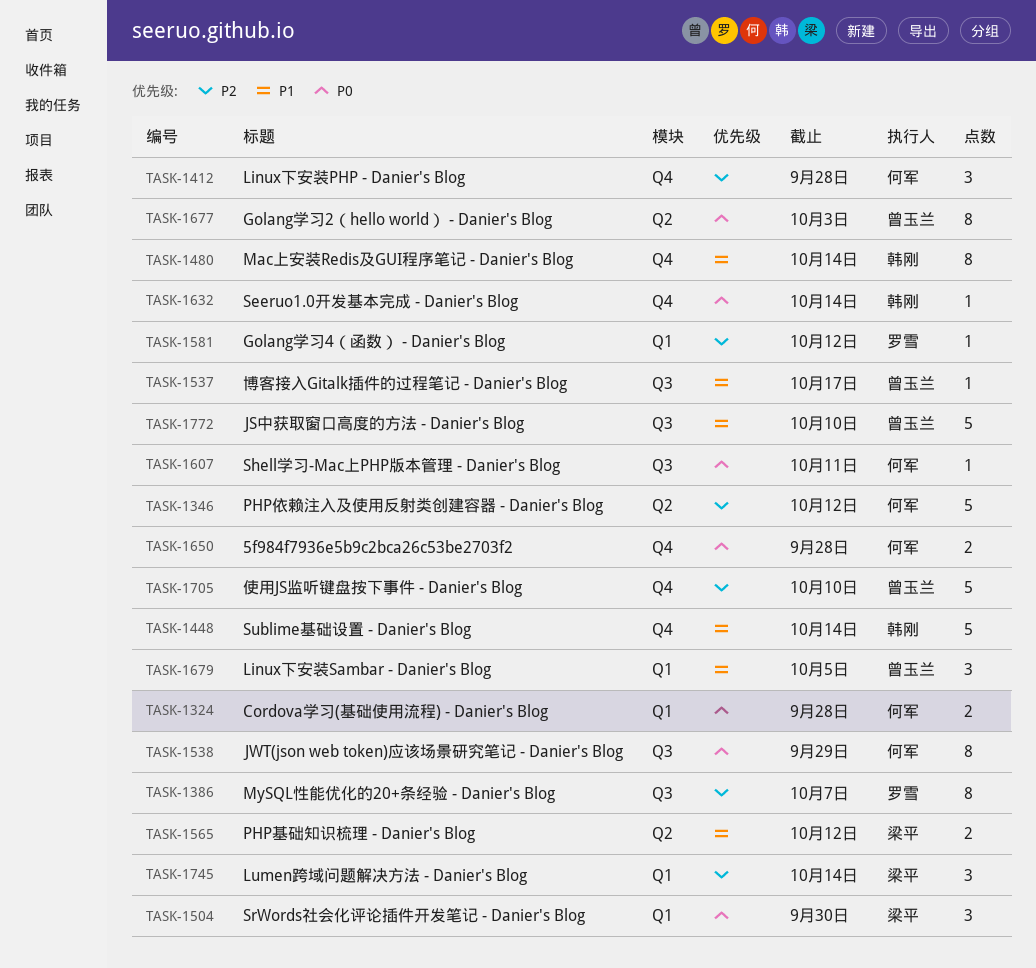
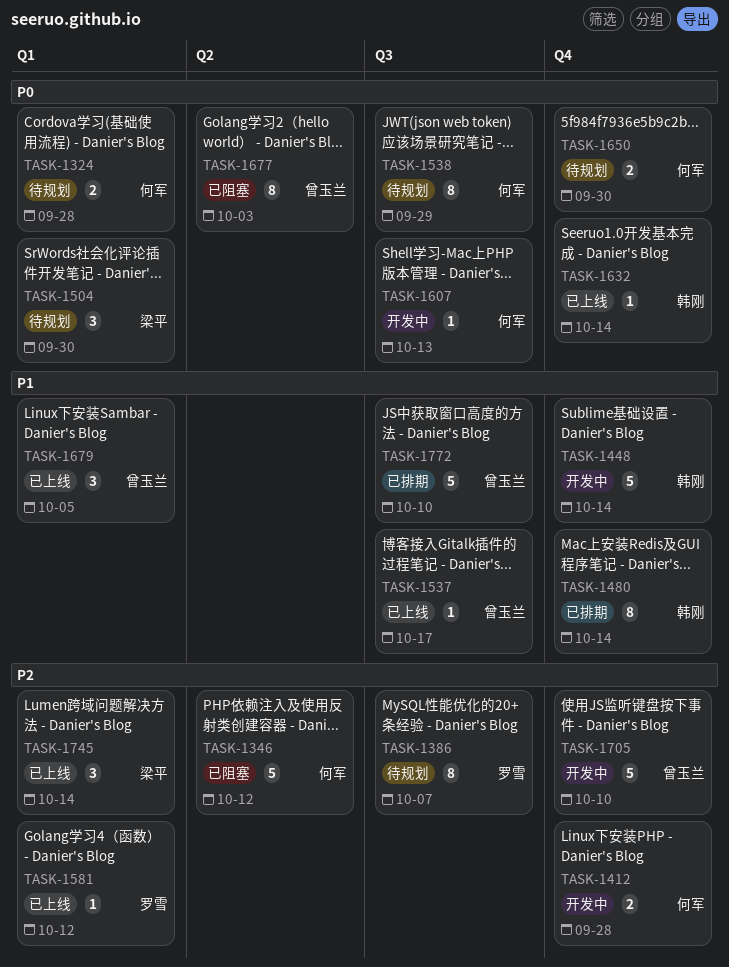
TASK-1412, estimate: 3 -> 2
TASK-1565: present -> none
TASK-1607, due: Oct 11 -> Oct 13
TASK-1650, due: Sep 28 -> Sep 30

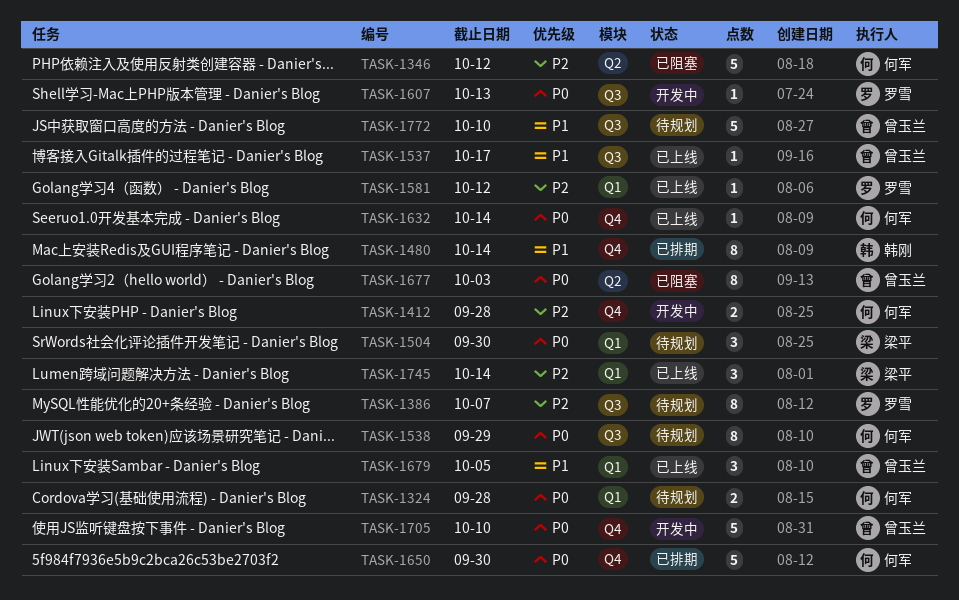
TASK-1448: present -> none
TASK-1607, owner: 何军 -> 罗雪
TASK-1632, owner: 韩刚 -> 何军
TASK-1650, status: 待规划 -> 已排期
TASK-1650, estimate: 2 -> 5
TASK-1705, priority: P2 -> P0
TASK-1772, status: 已排期 -> 待规划

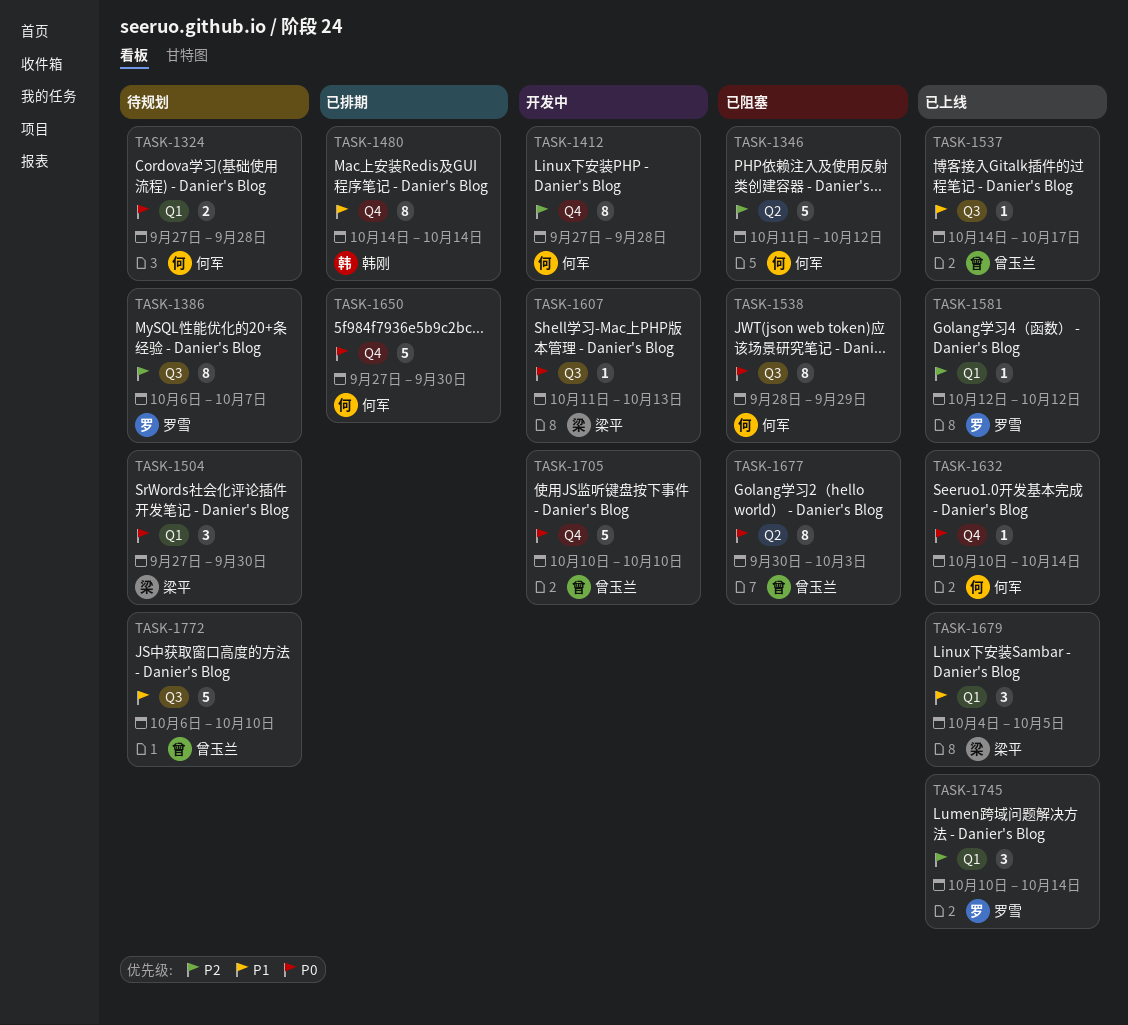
TASK-1412, estimate: 2 -> 8
TASK-1538, status: 待规划 -> 已阻塞
TASK-1607, owner: 罗雪 -> 梁平
TASK-1679, owner: 曾玉兰 -> 梁平
TASK-1745, owner: 梁平 -> 罗雪

